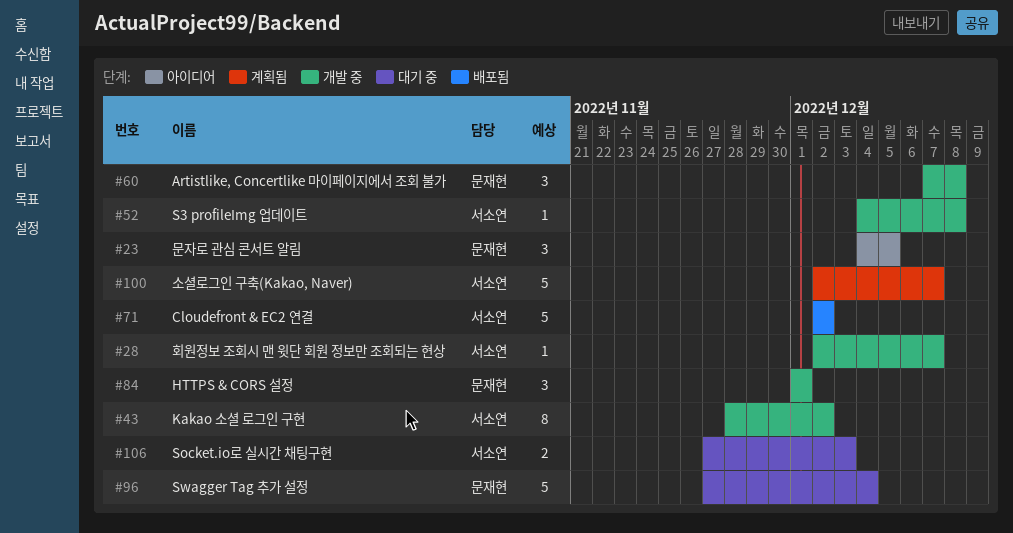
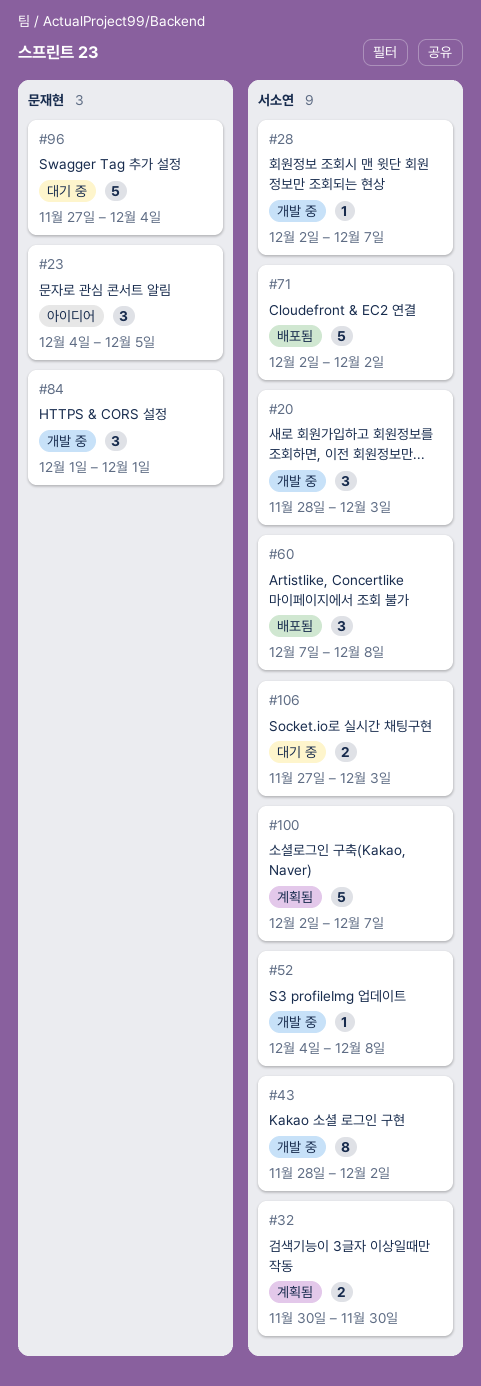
#20: none -> present
#32: none -> present
#60, status: 개발 중 -> 배포됨
#60, owner: 문재현 -> 서소연

